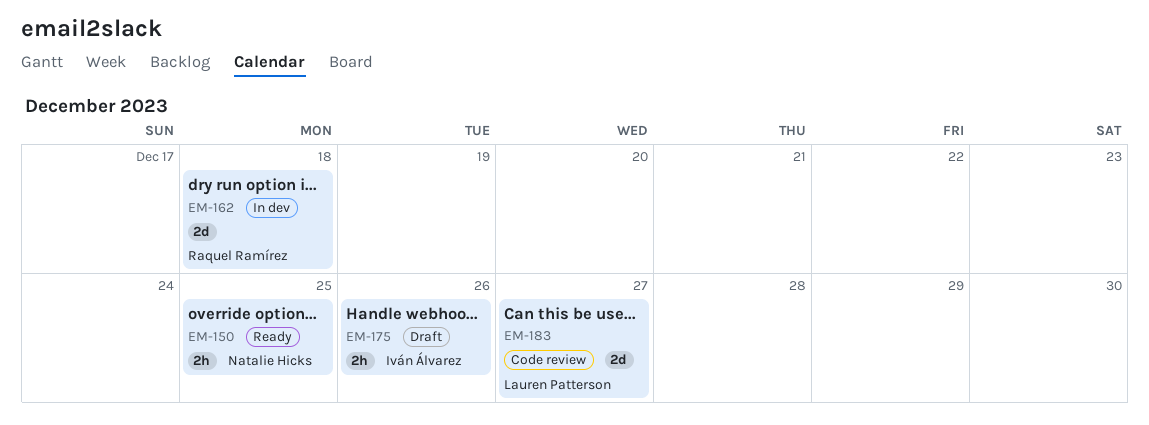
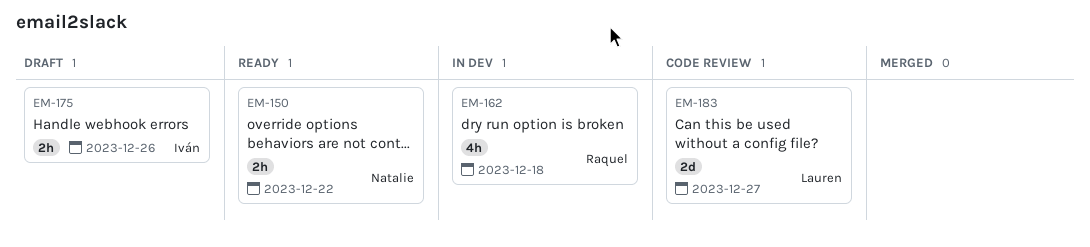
EM-150, due: Dec 25 -> Dec 22
EM-162, estimate: 2d -> 4h

